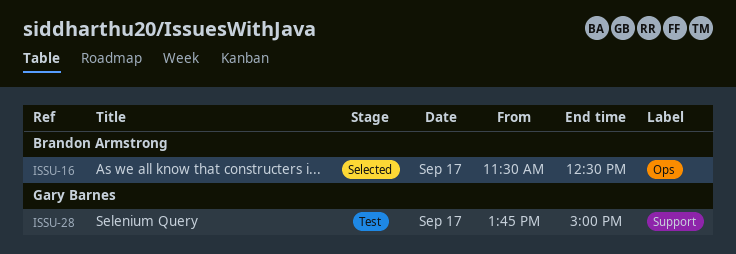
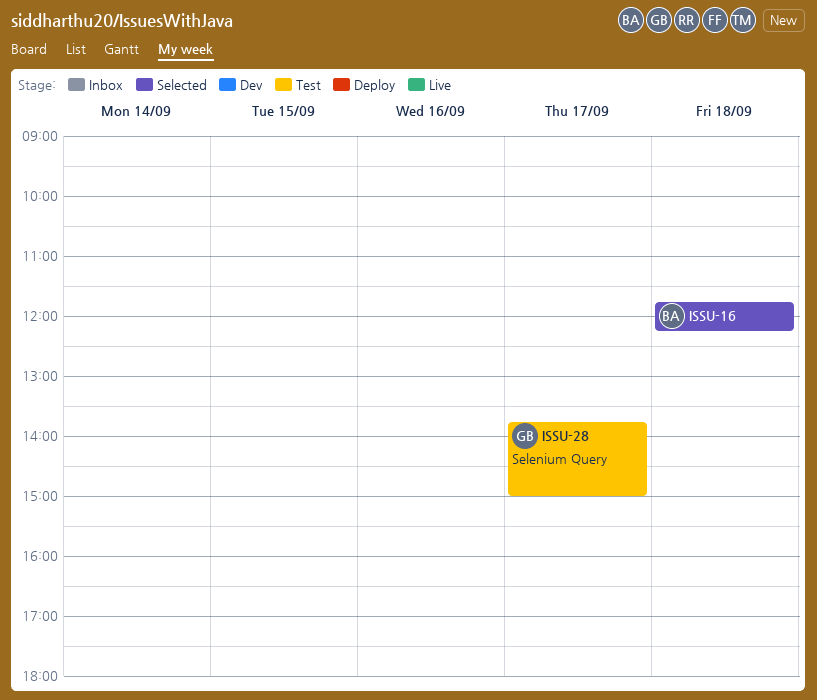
ISSU-16, day: Sep 17 -> Sep 18
ISSU-16, begins: 11:30 -> 11:45
ISSU-16, ends: 12:30 -> 12:15

